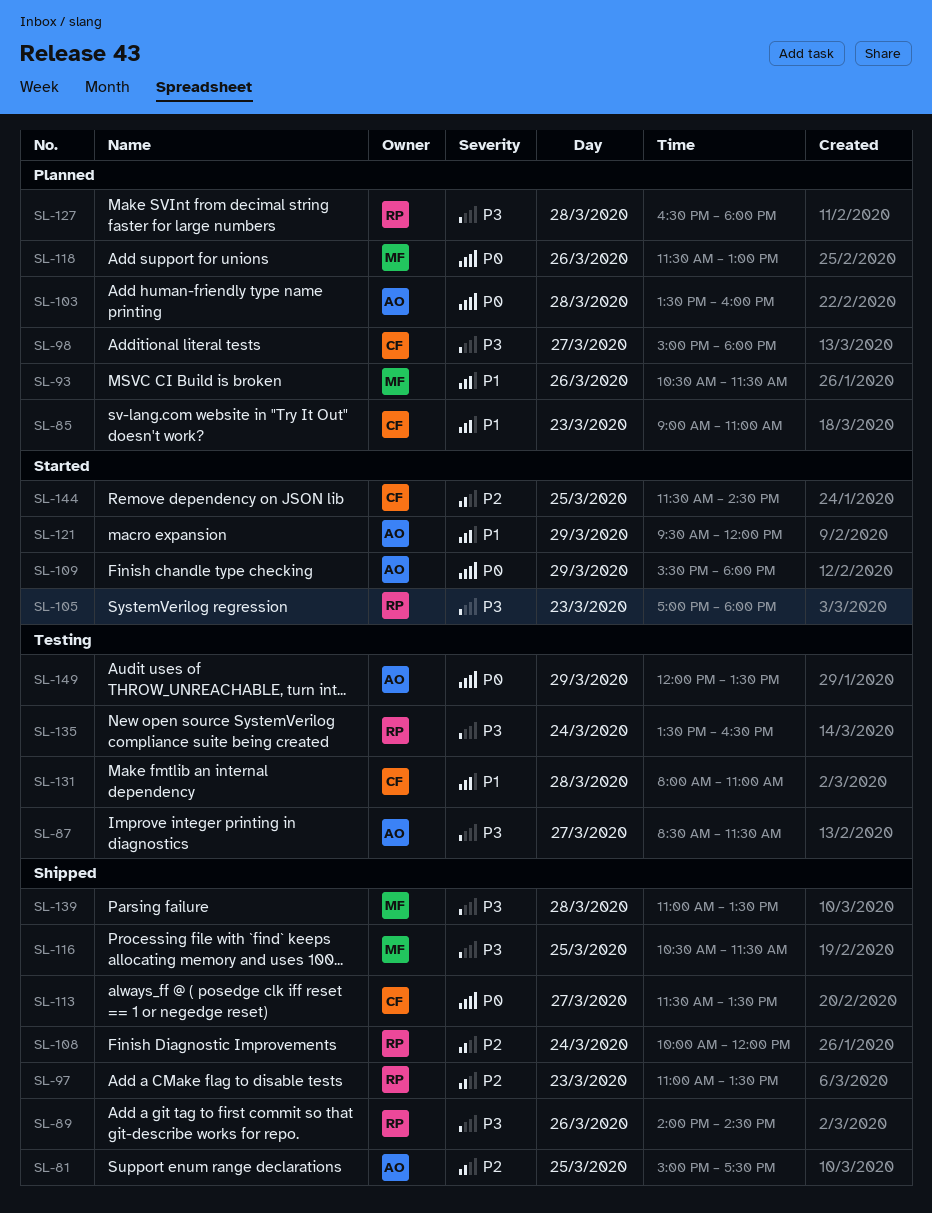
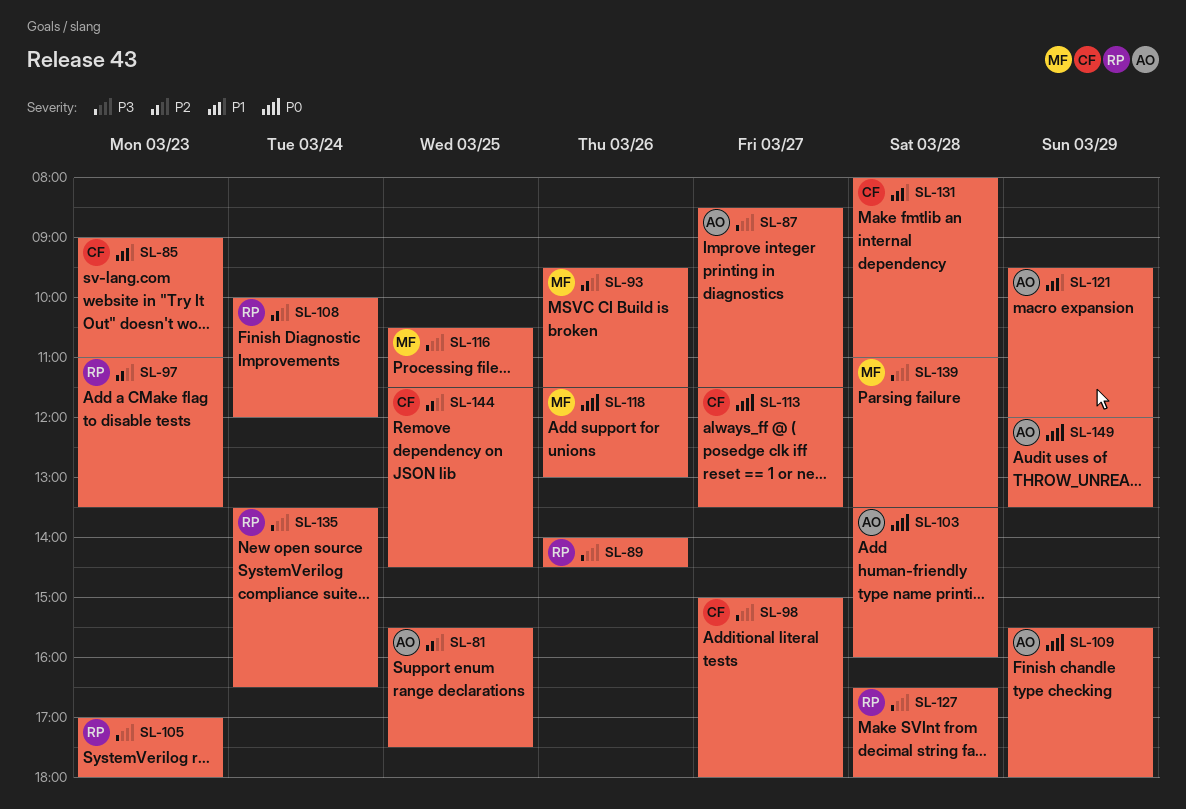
SL-81, begins: 15:00 -> 15:30
SL-93, priority: P1 -> P2
SL-93, begins: 10:30 -> 09:30

